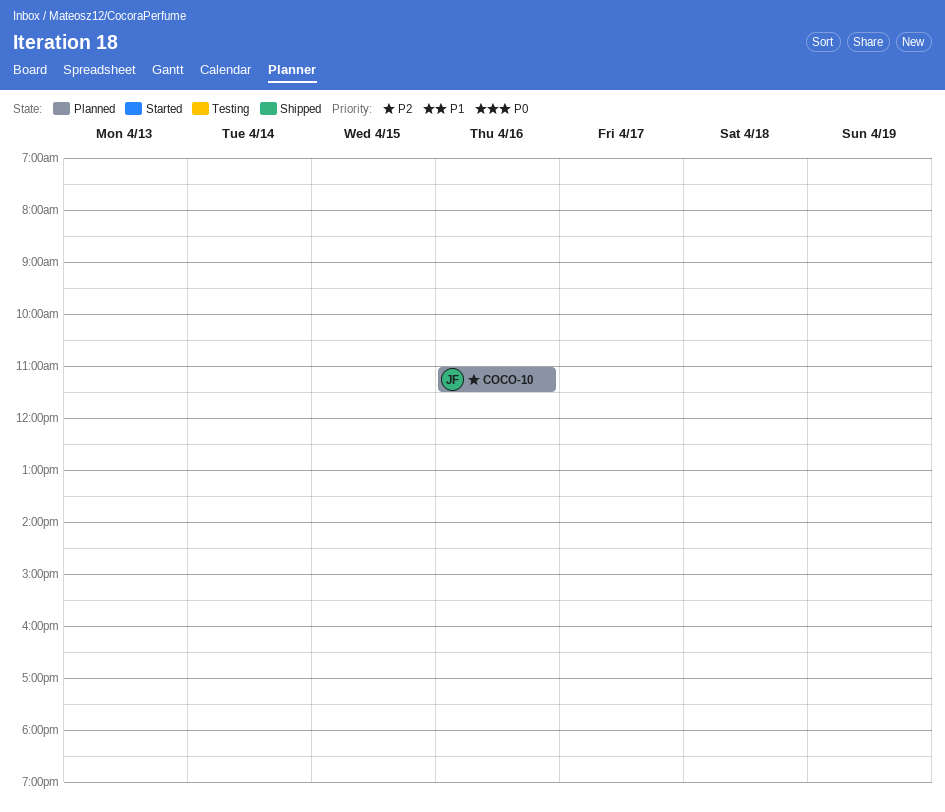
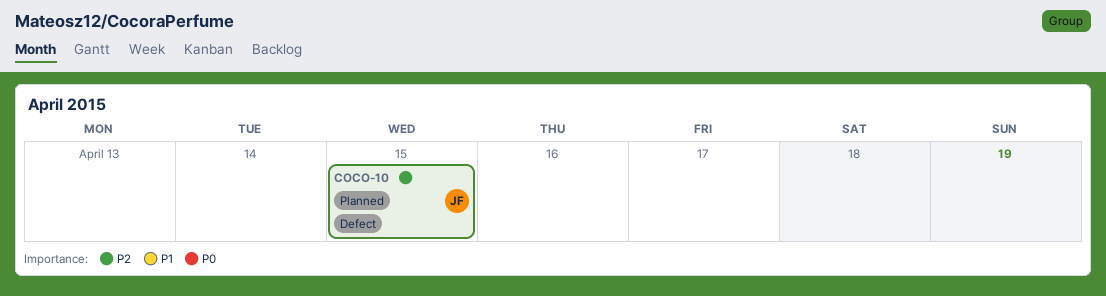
COCO-10, day: Apr 16 -> Apr 15

